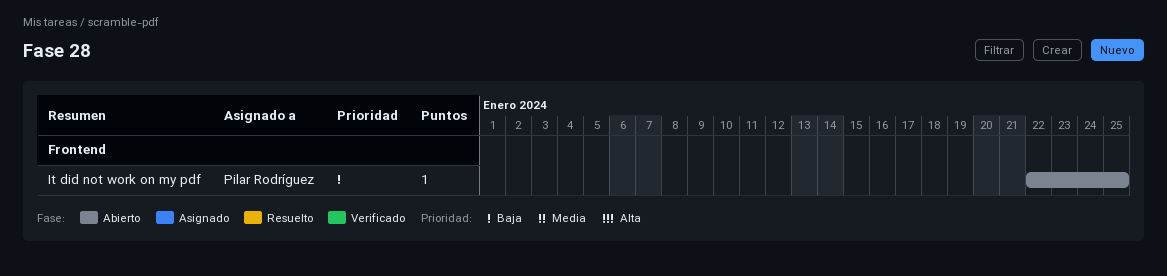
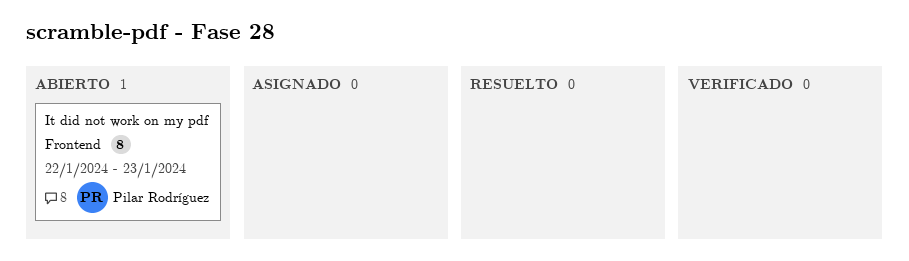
It did not work on my pdf, estimate: 1 -> 8
It did not work on my pdf, due: Jan 25 -> Jan 23

